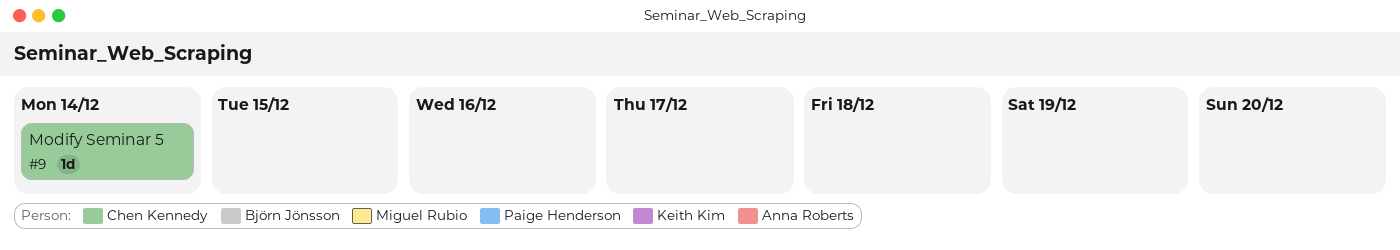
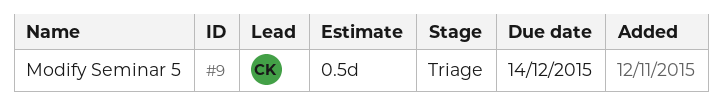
#9, estimate: 1d -> 0.5d

